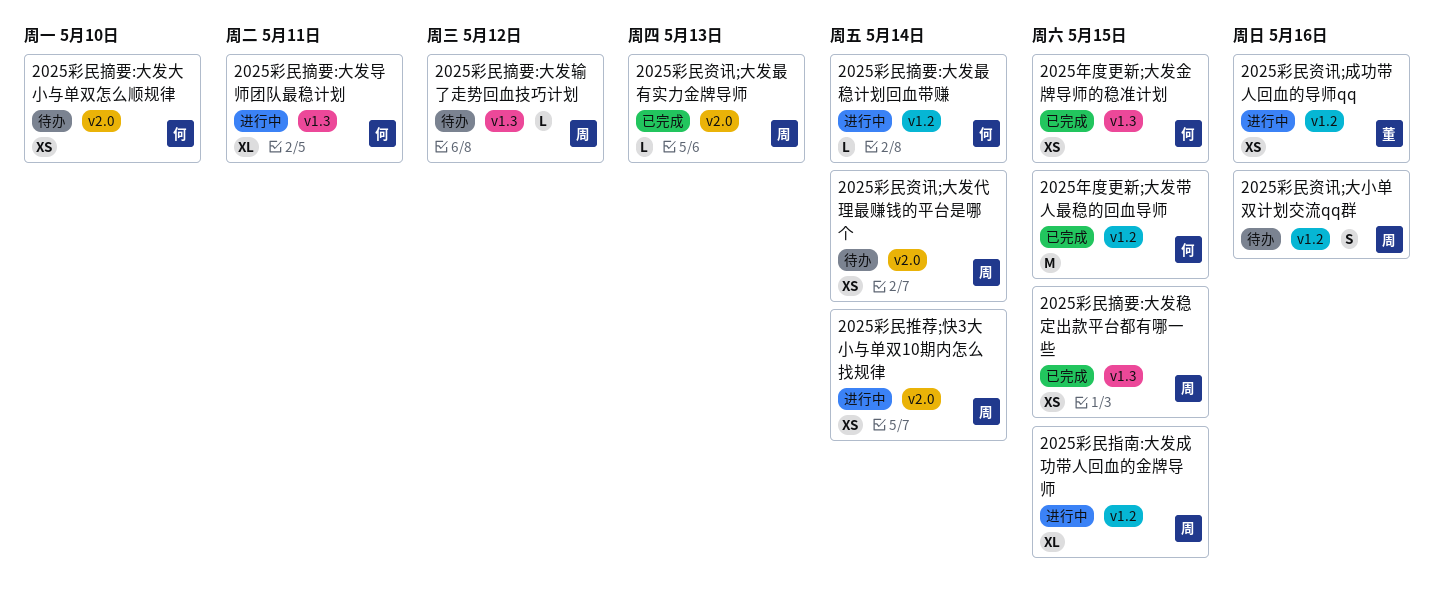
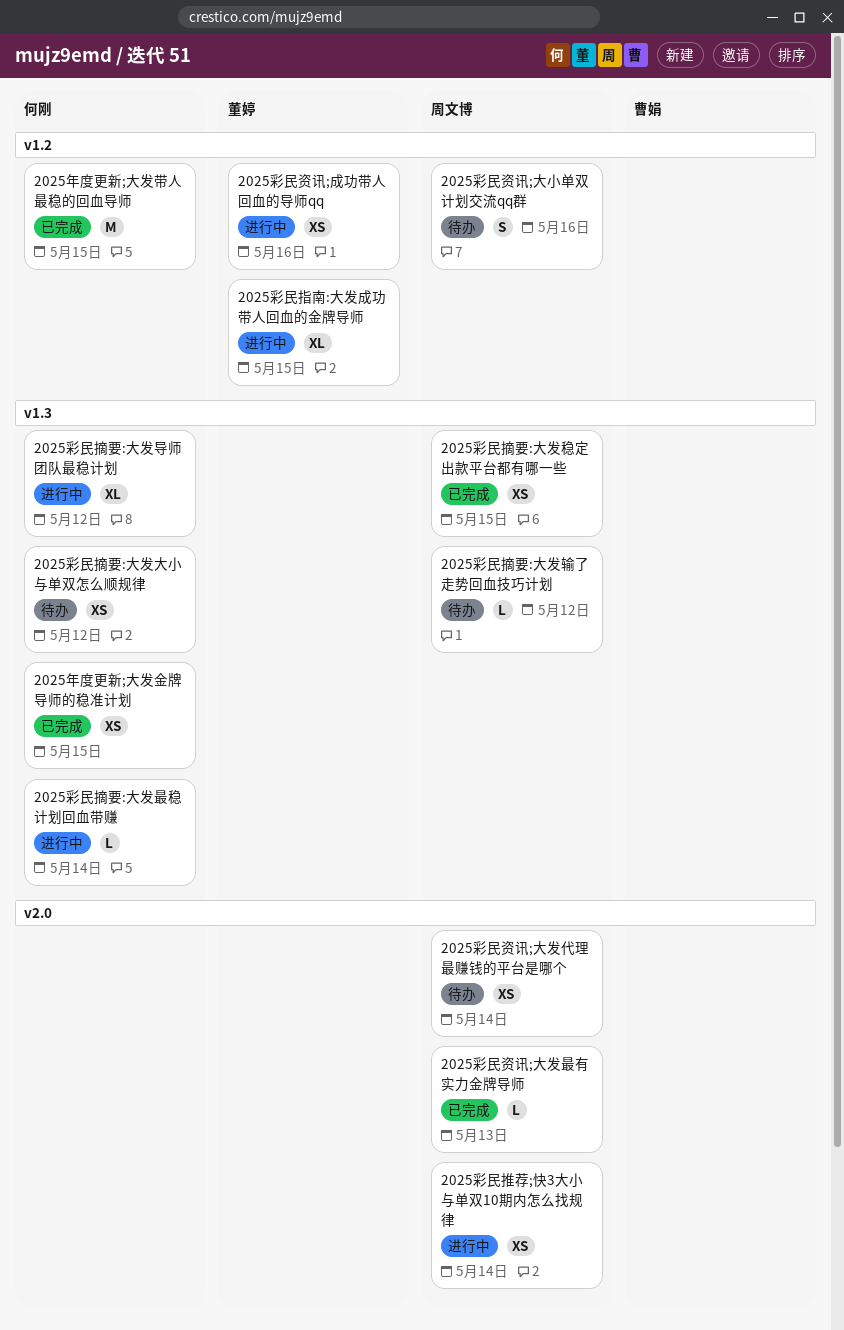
2025彩民指南:大发成功带人回血的金牌导师, owner: 周文博 -> 董婷
2025彩民摘要:大发大小与单双怎么顺规律, label: v2.0 -> v1.3
2025彩民摘要:大发大小与单双怎么顺规律, due: May 10 -> May 12
2025彩民摘要:大发导师团队最稳计划, due: May 11 -> May 12
2025彩民摘要:大发最稳计划回血带赚, label: v1.2 -> v1.3

